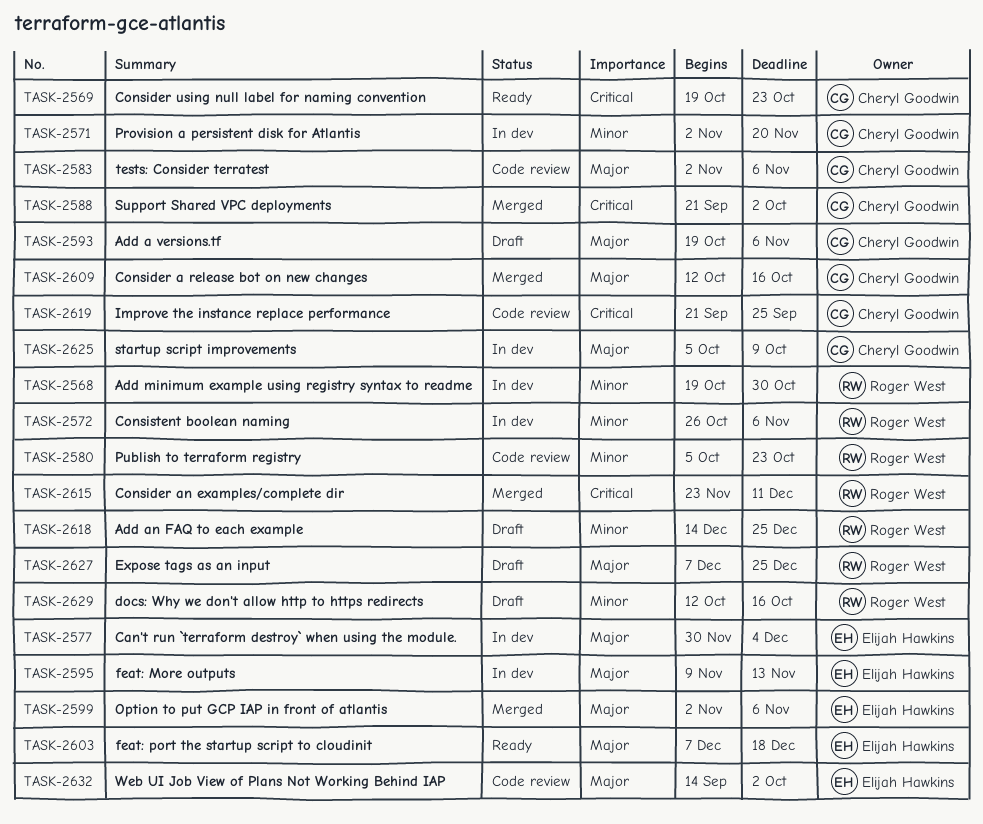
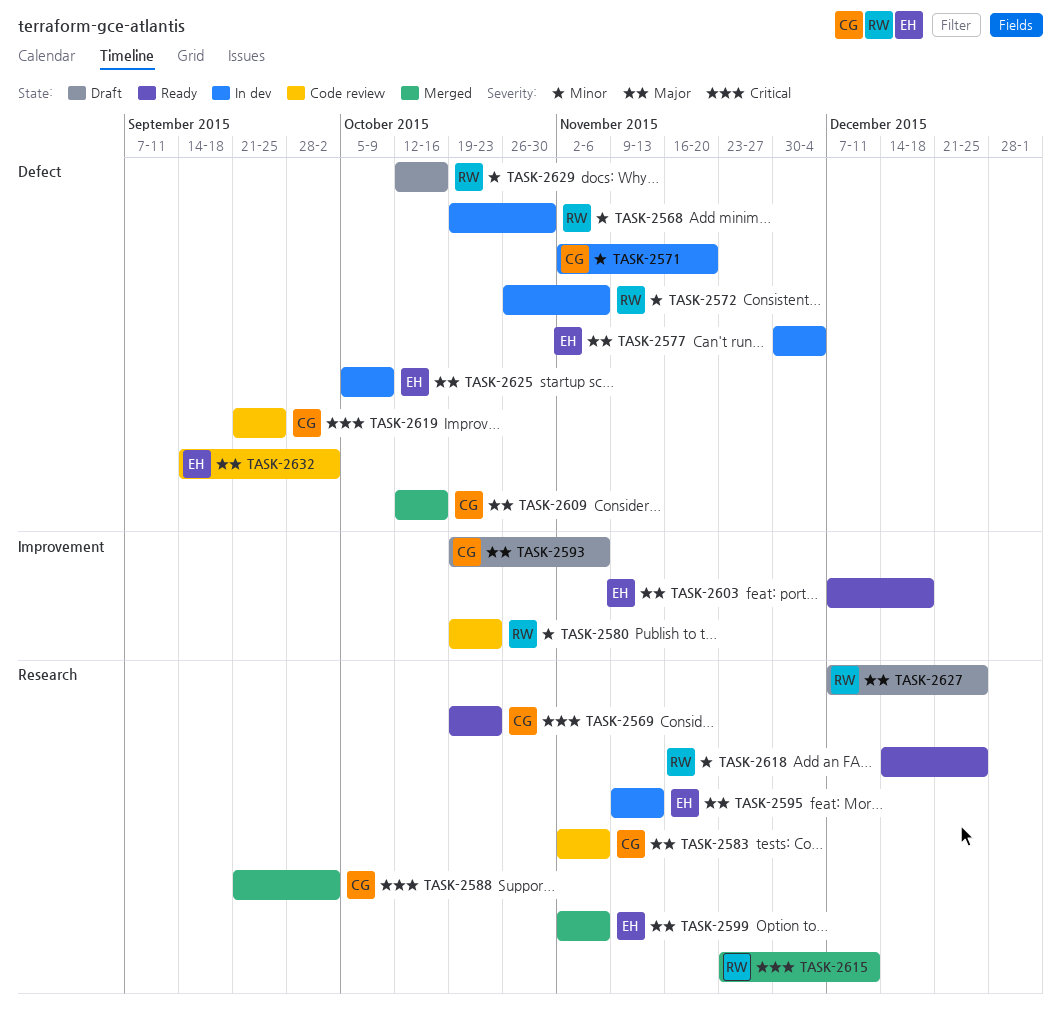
TASK-2580, start: Oct 5 -> Oct 19
TASK-2618, status: Draft -> Ready
TASK-2625, owner: Cheryl Goodwin -> Elijah Hawkins

